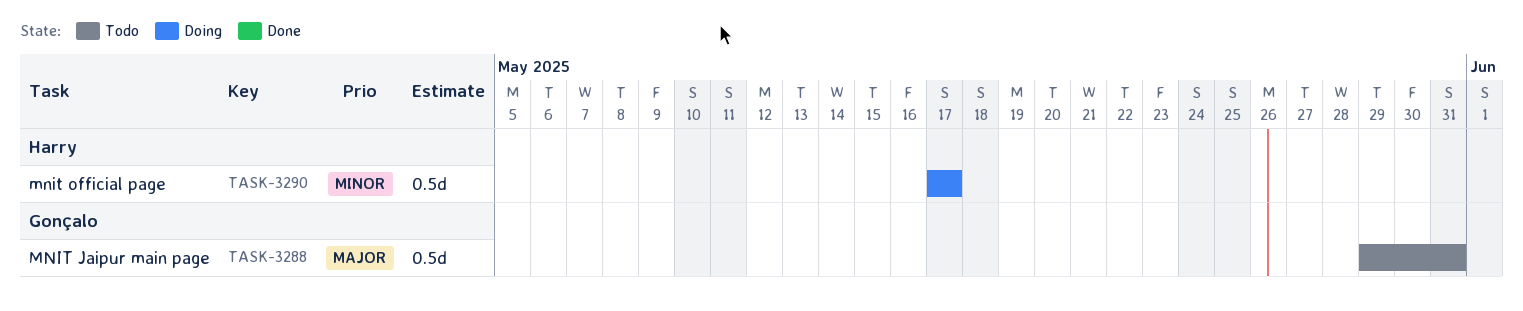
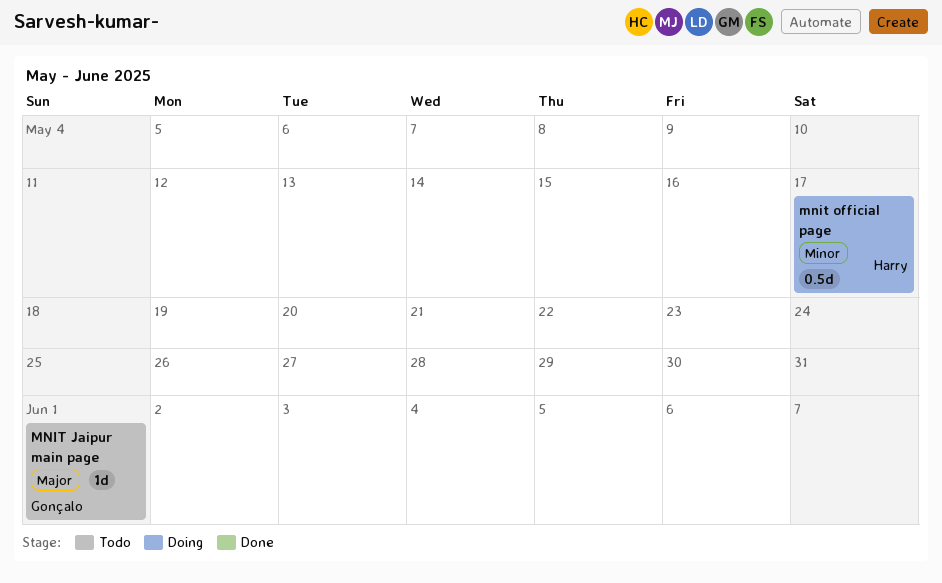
MNIT Jaipur main page, estimate: 0.5d -> 1d
MNIT Jaipur main page, due: May 31 -> Jun 1

